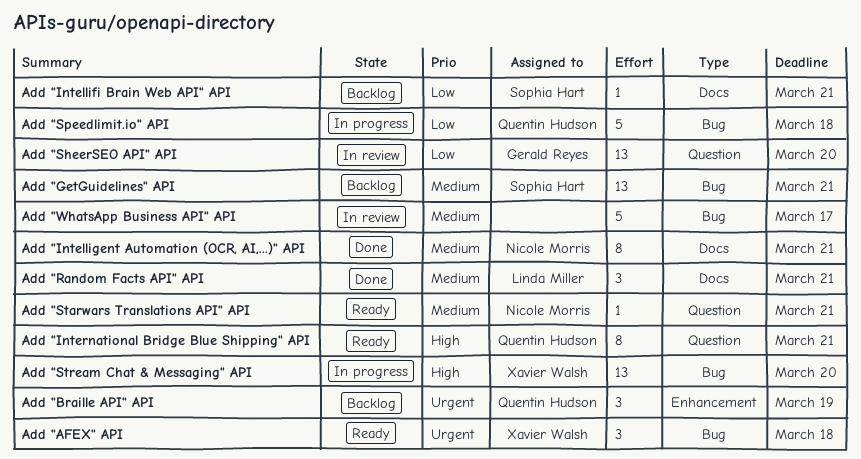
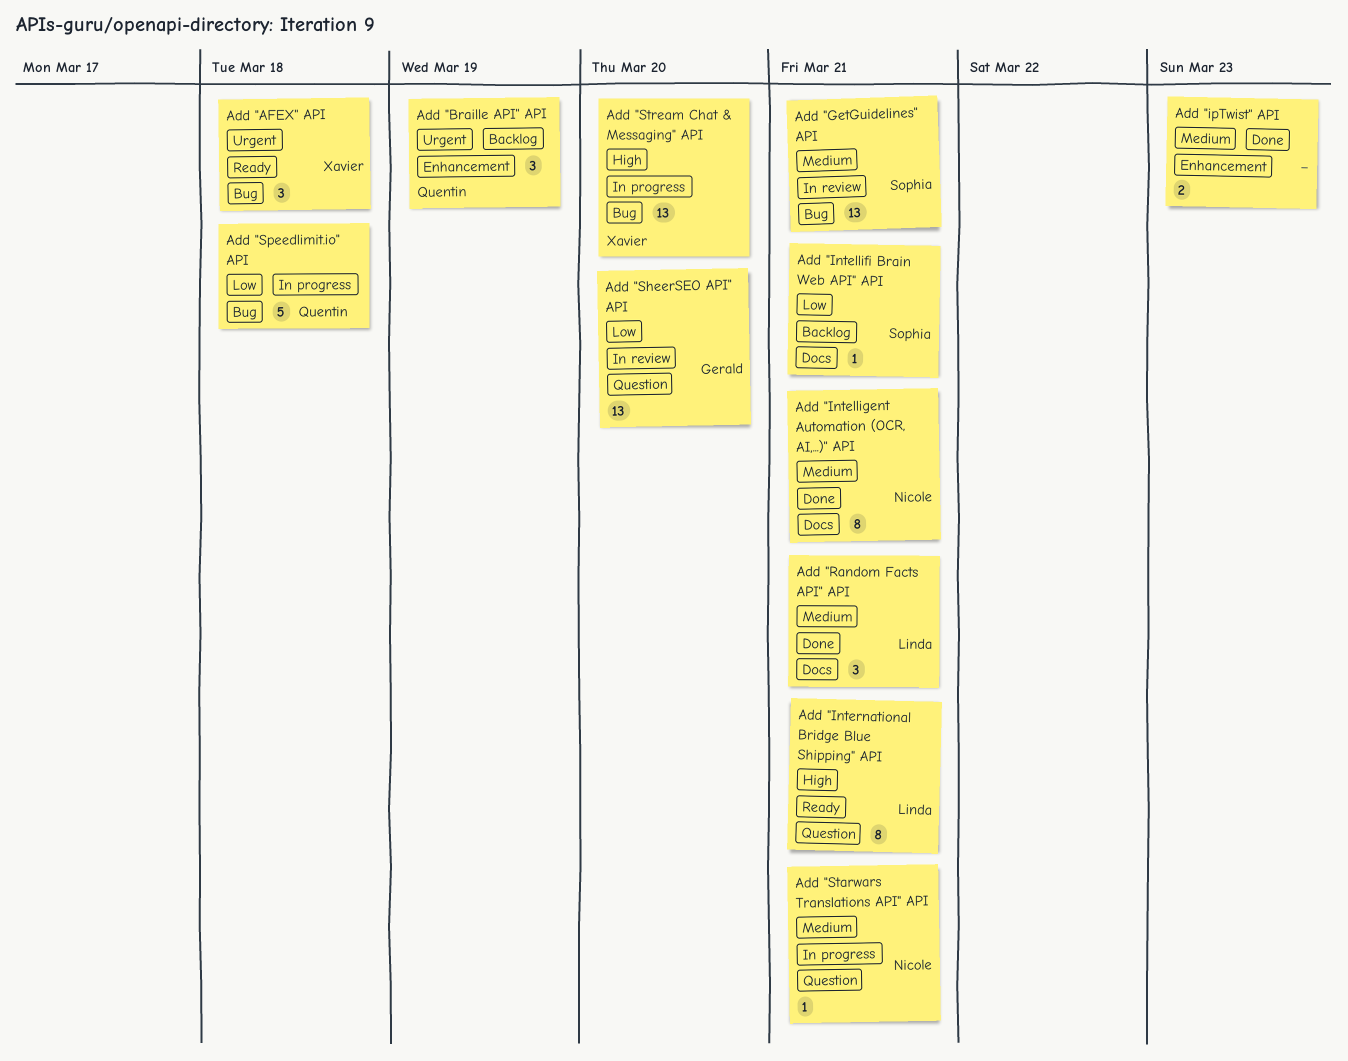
Add "GetGuidelines" API, status: Backlog -> In review
Add "International Bridge Blue Shipping" API, owner: Quentin Hudson -> Linda Miller
Add "ipTwist" API: none -> present
Add "Starwars Translations API" API, status: Ready -> In progress
Add "WhatsApp Business API" API: present -> none

